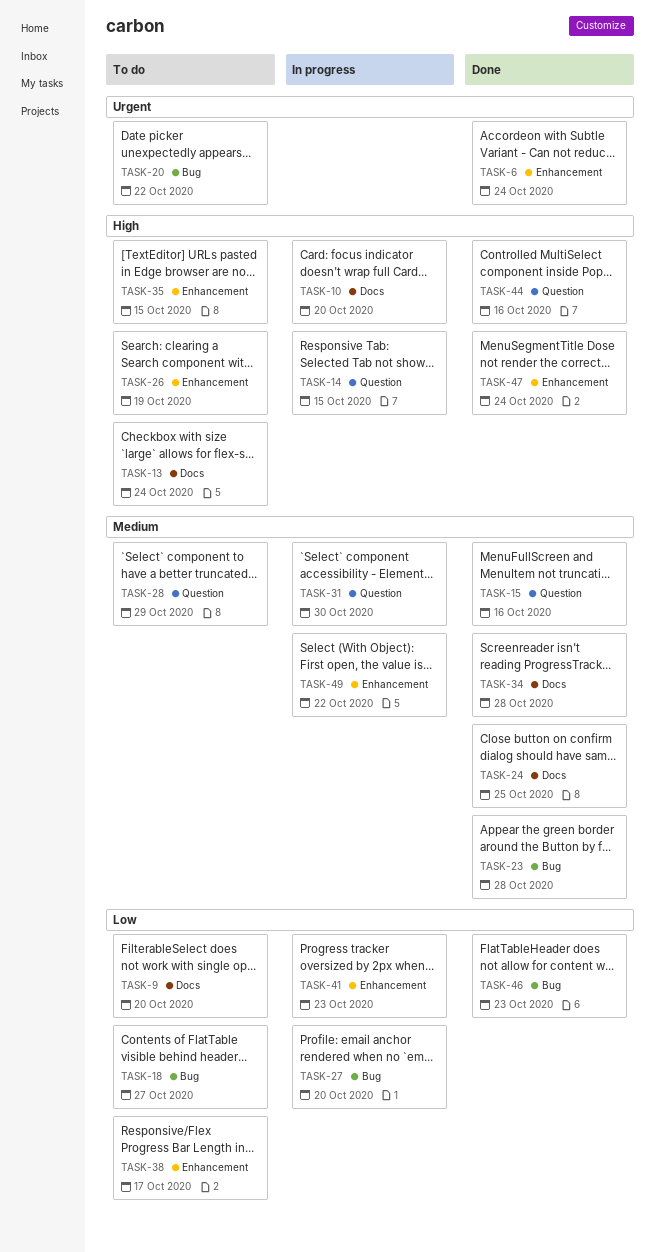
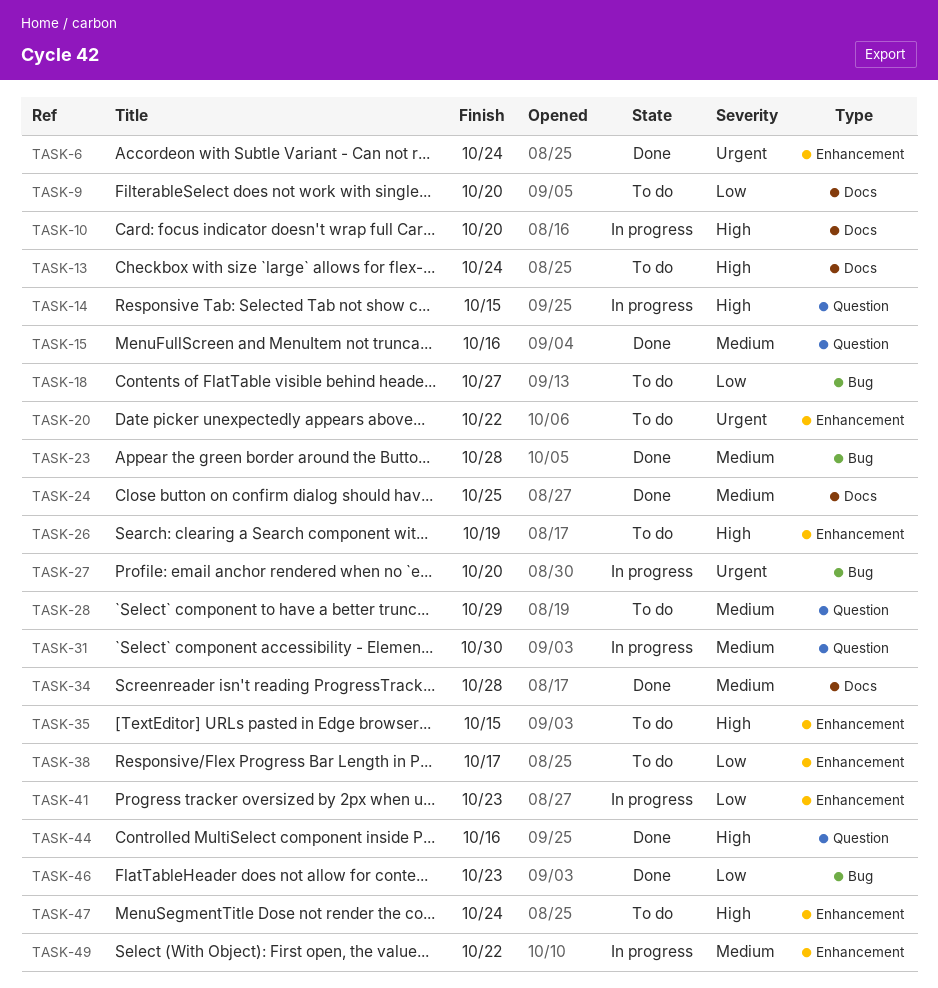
TASK-20, label: Bug -> Enhancement
TASK-27, priority: Low -> Urgent
TASK-47, status: Done -> To do

